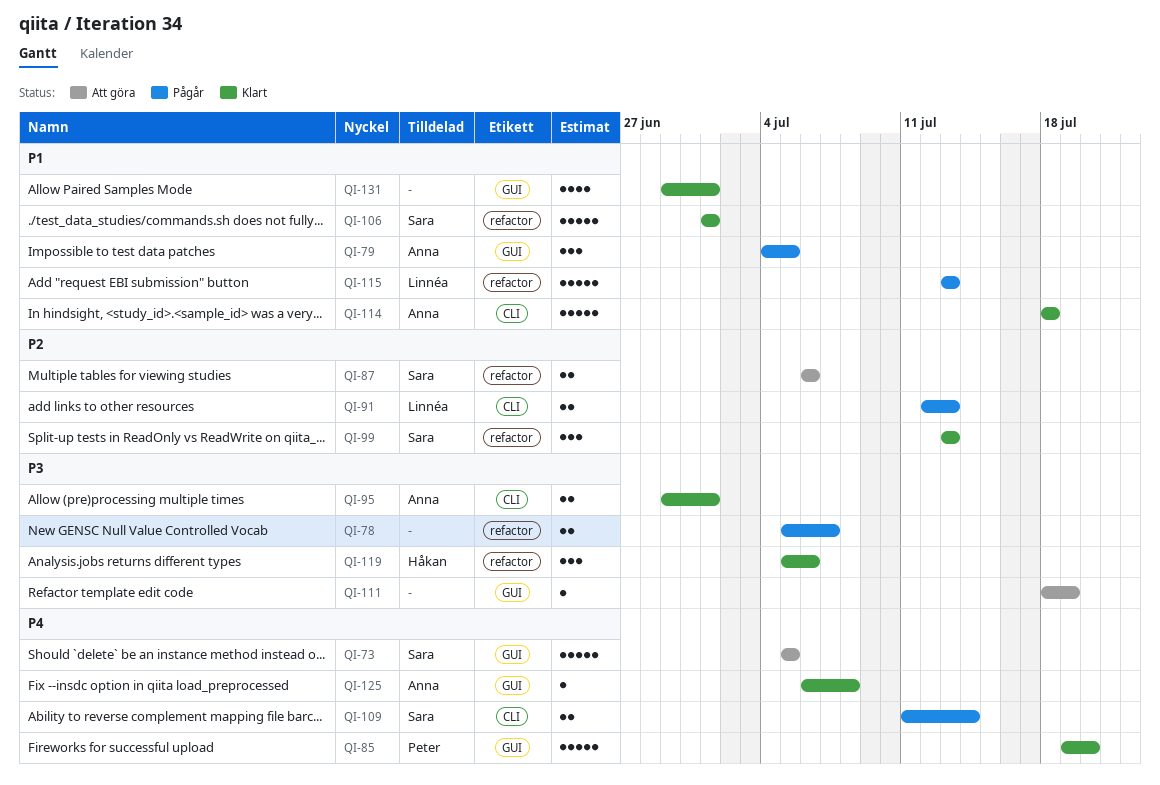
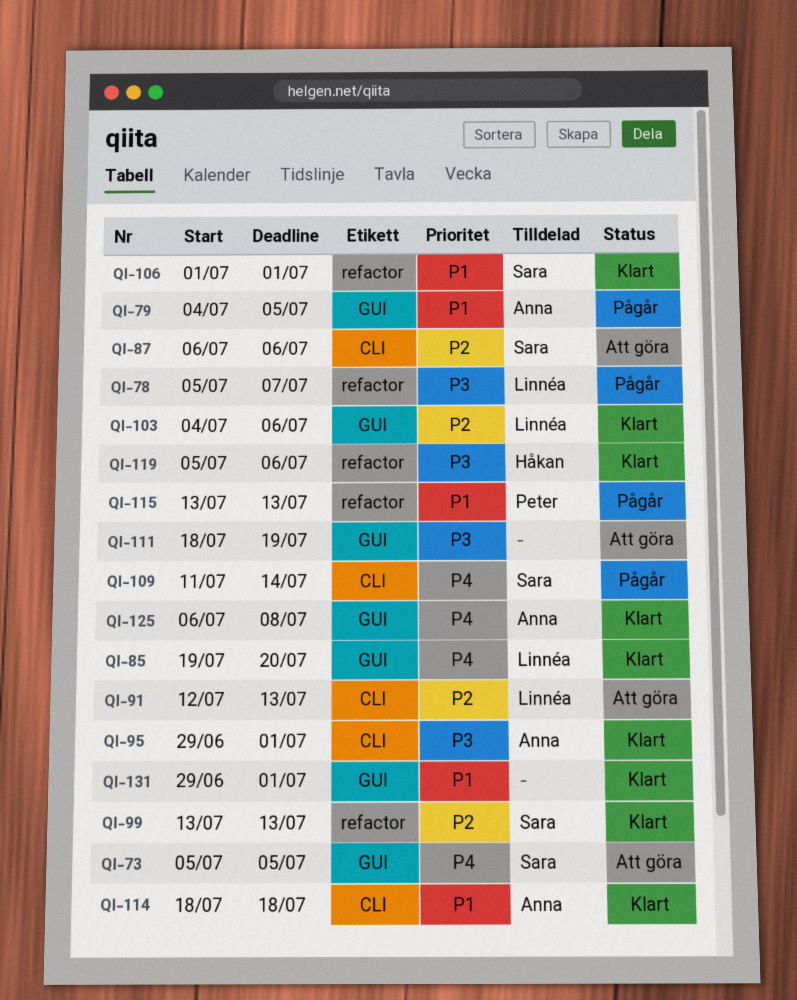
QI-78, owner: none -> Linnéa
QI-85, owner: Peter -> Linnéa
QI-87, label: refactor -> CLI
QI-91, status: Pågår -> Att göra
QI-103: none -> present
QI-115, owner: Linnéa -> Peter

